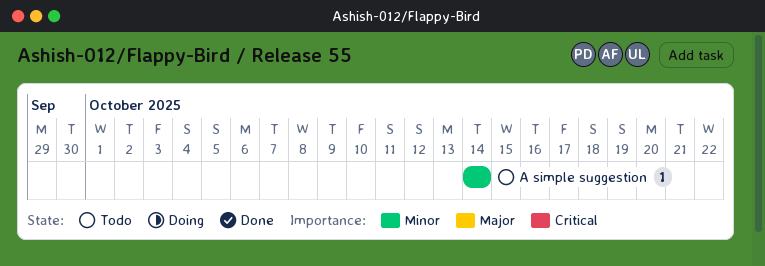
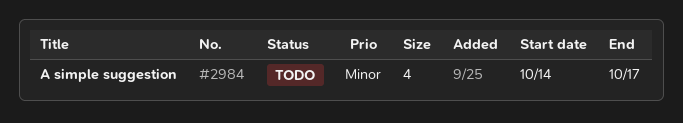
A simple suggestion, estimate: 1 -> 4
A simple suggestion, due: Oct 14 -> Oct 17

